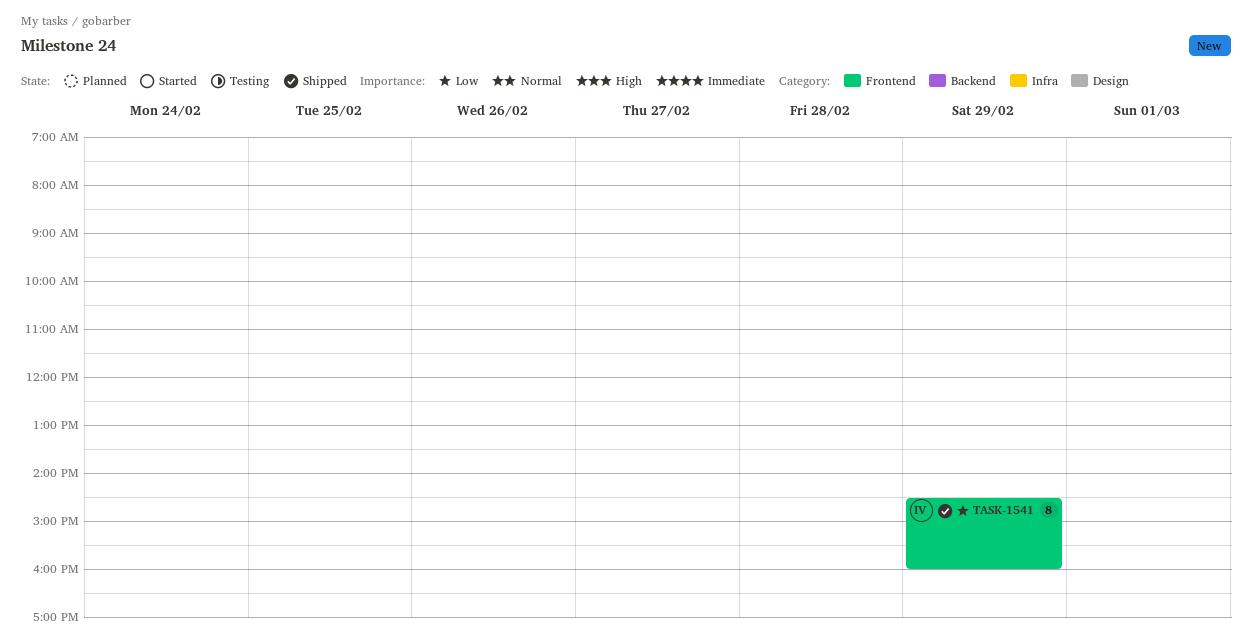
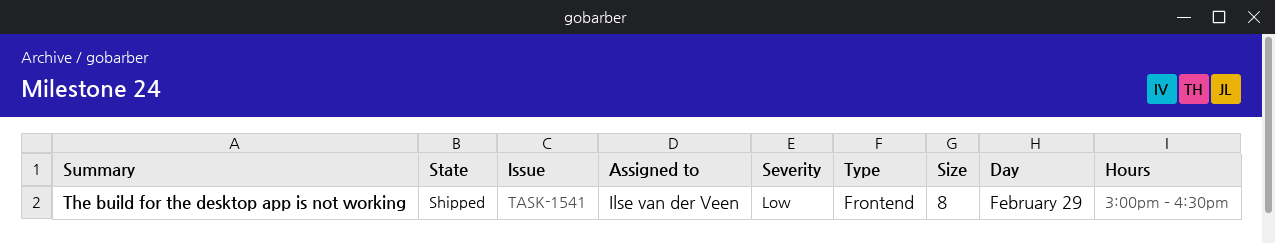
TASK-1541, begins: 14:30 -> 15:00
TASK-1541, ends: 16:00 -> 16:30

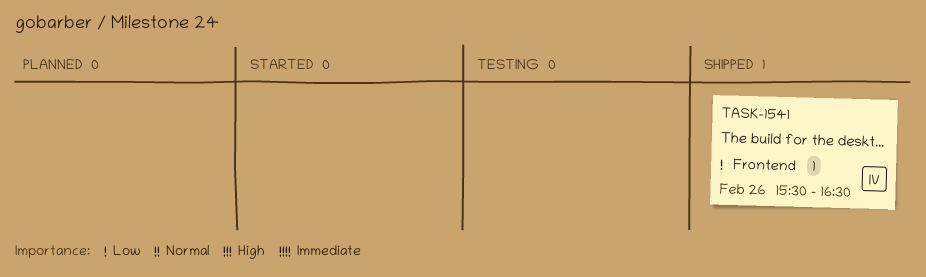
TASK-1541, estimate: 8 -> 1
TASK-1541, day: Feb 29 -> Feb 26
TASK-1541, begins: 15:00 -> 15:30

